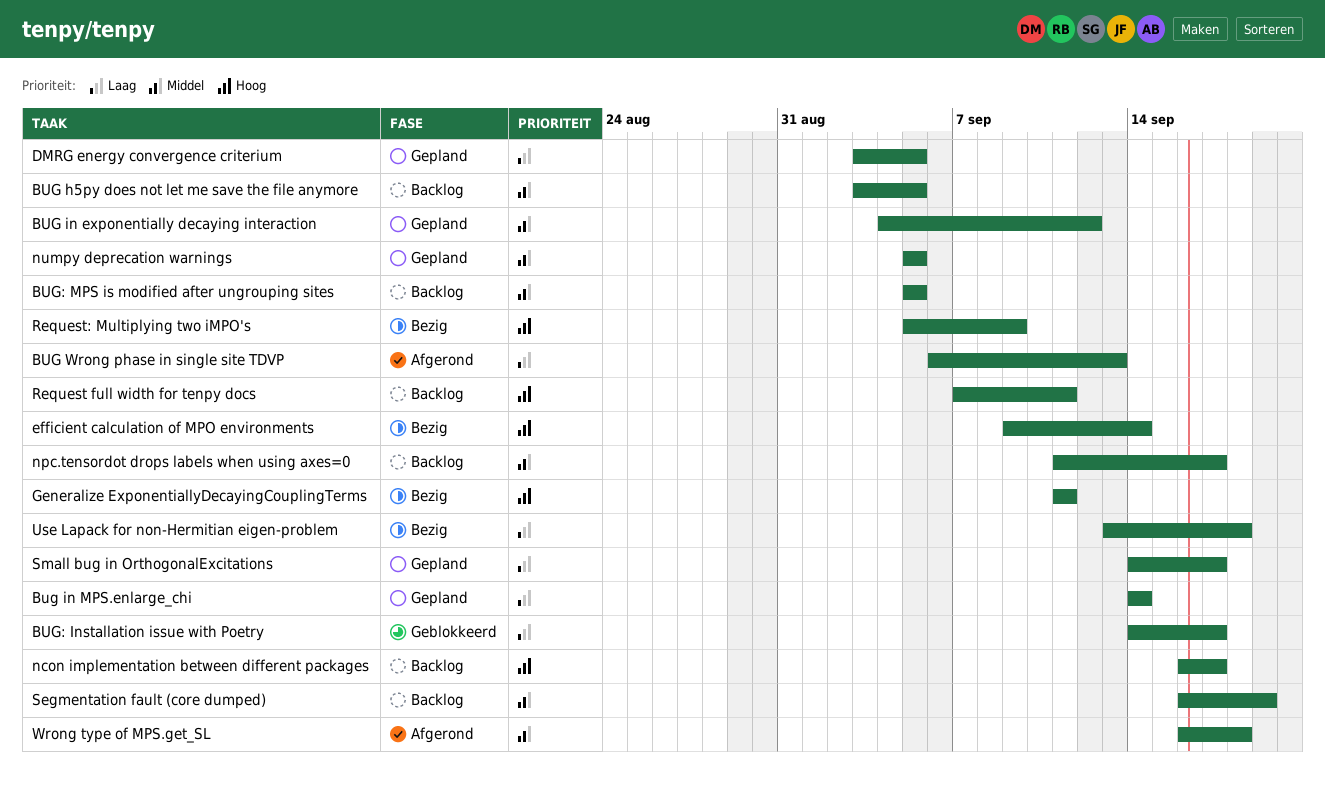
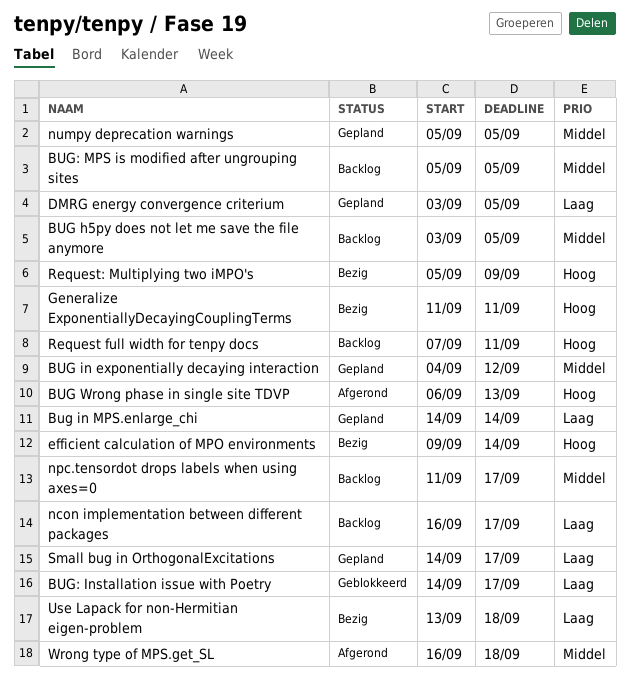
BUG Wrong phase in single site TDVP, priority: Laag -> Hoog
ncon implementation between different packages, priority: Hoog -> Laag
Segmentation fault (core dumped): present -> none

